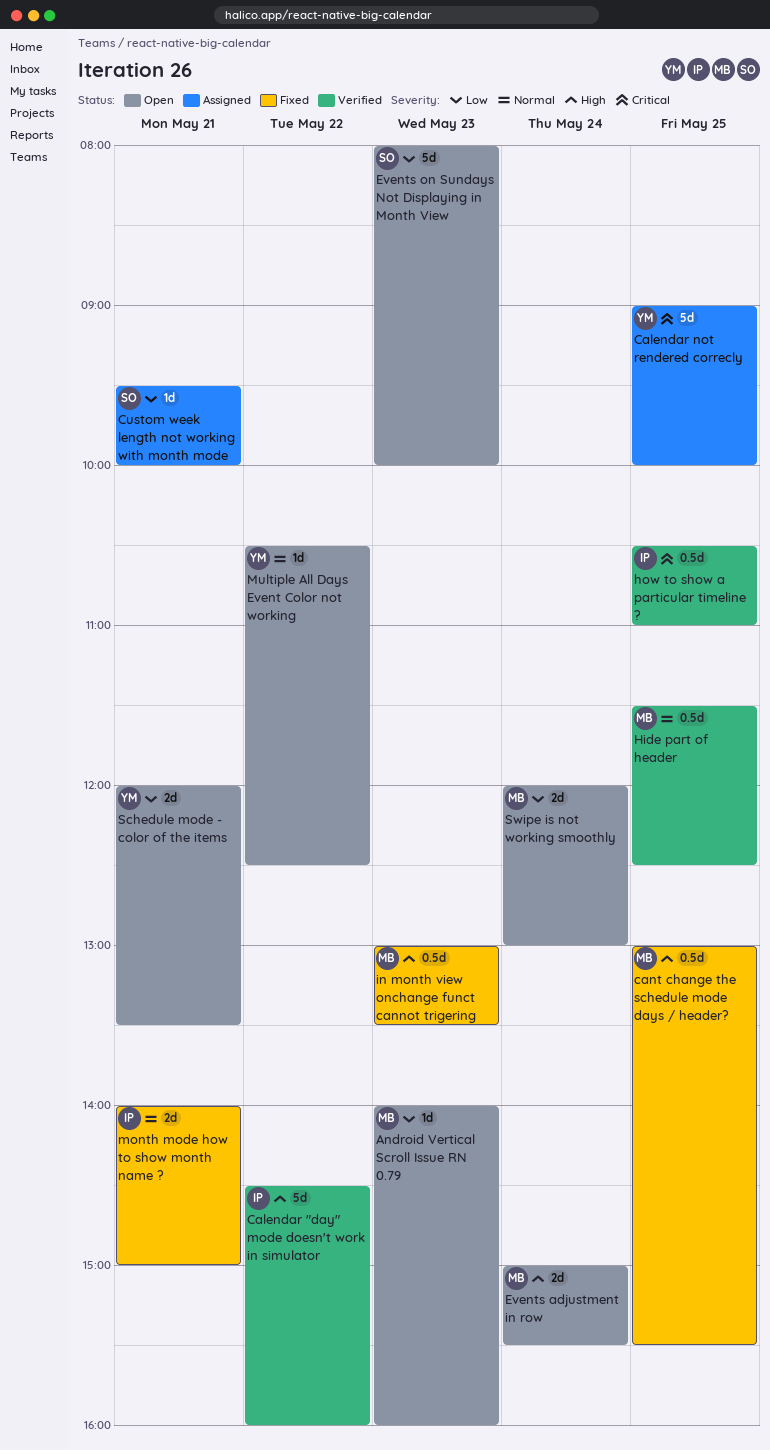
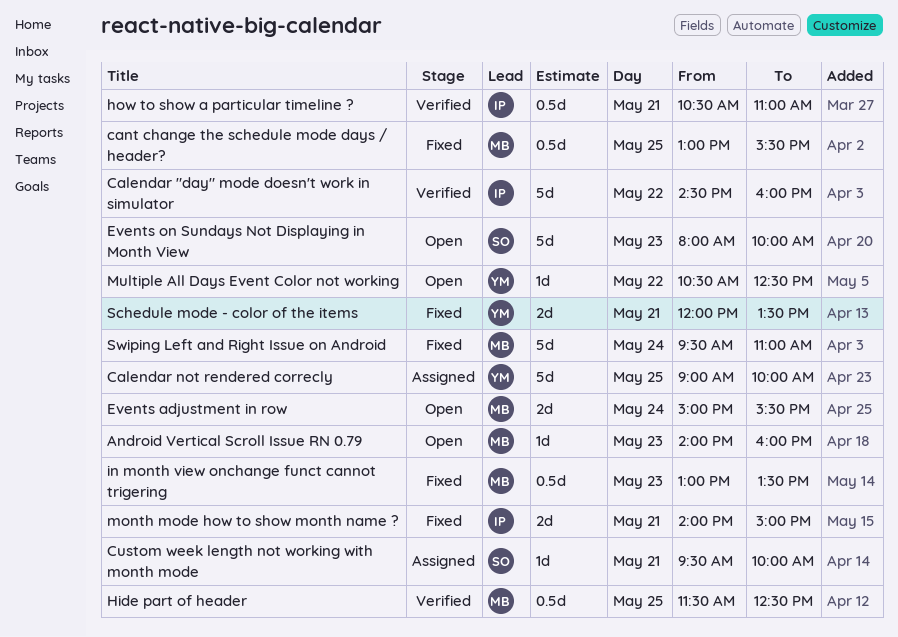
how to show a particular timeline ?, day: May 25 -> May 21
Schedule mode - color of the items, status: Open -> Fixed
Swipe is not working smoothly: present -> none
Swiping Left and Right Issue on Android: none -> present

